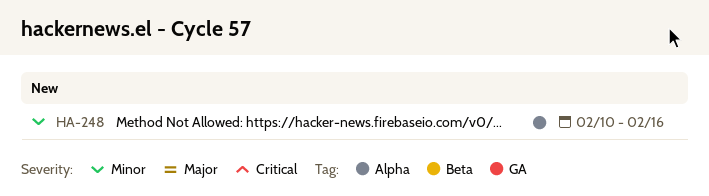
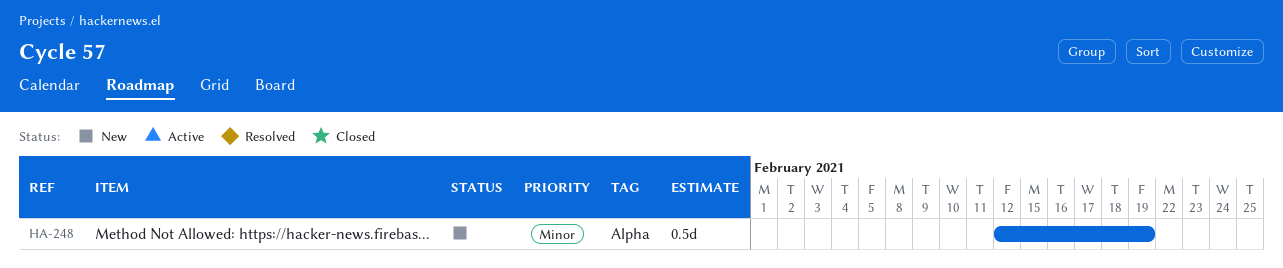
HA-248, start: Feb 10 -> Feb 12
HA-248, due: Feb 16 -> Feb 19

